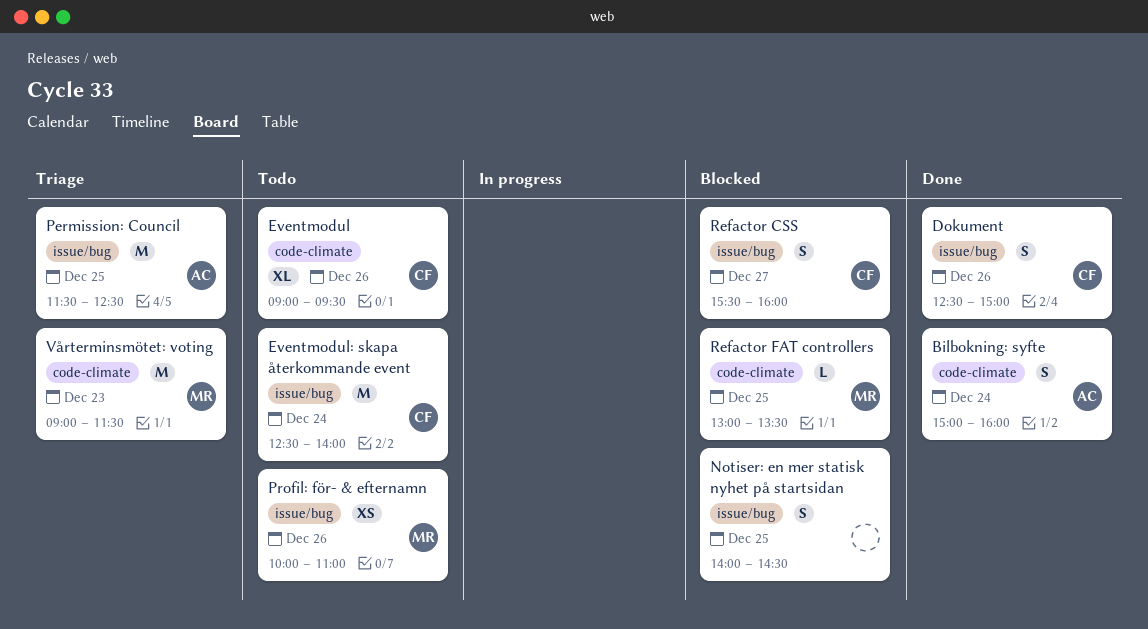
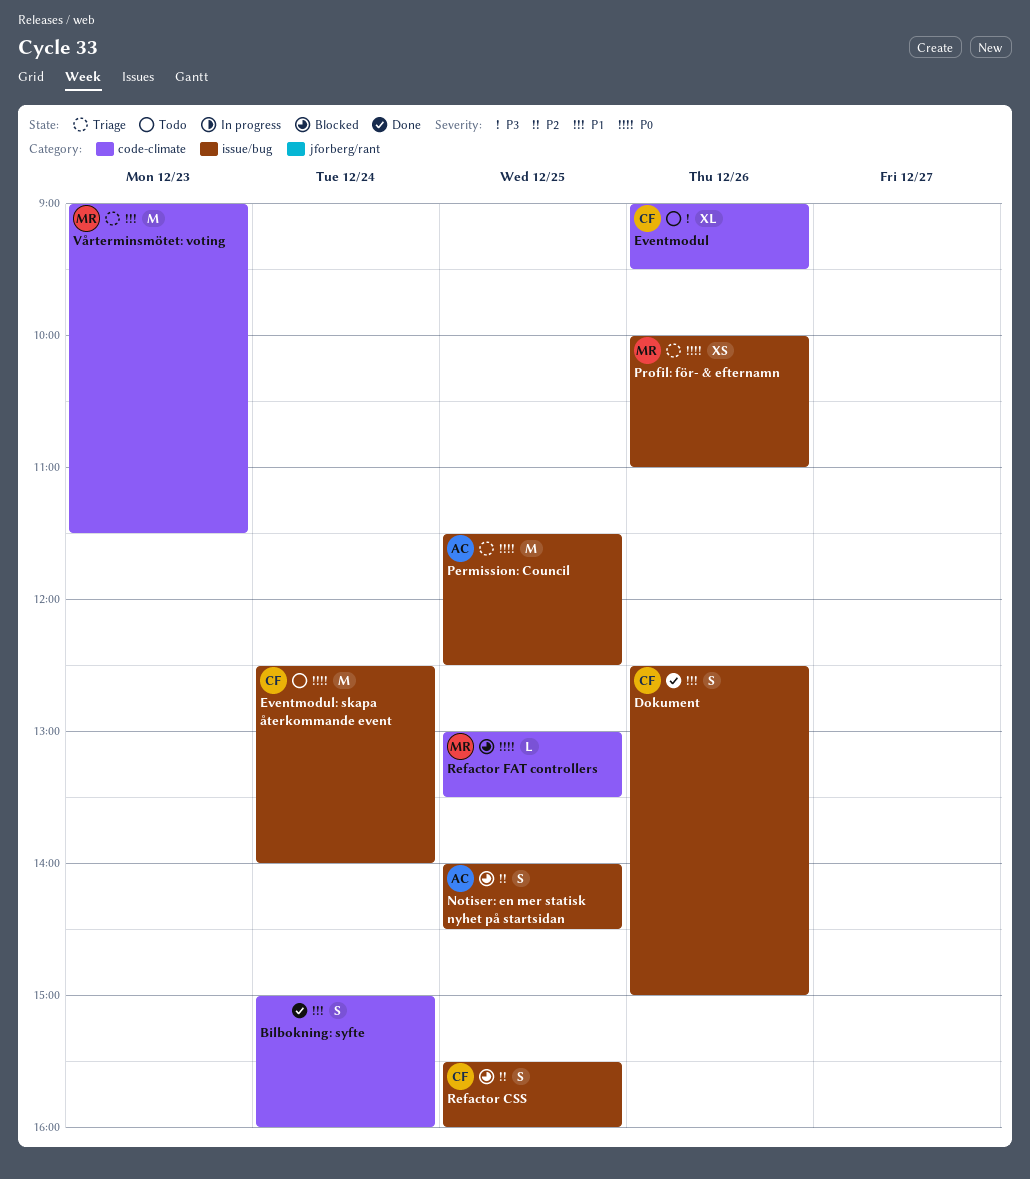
Bilbokning: syfte, owner: AC -> none
Notiser: en mer statisk nyhet på startsidan, owner: none -> AC
Profil: för- & efternamn, status: Todo -> Triage
Refactor CSS, day: Dec 27 -> Dec 25

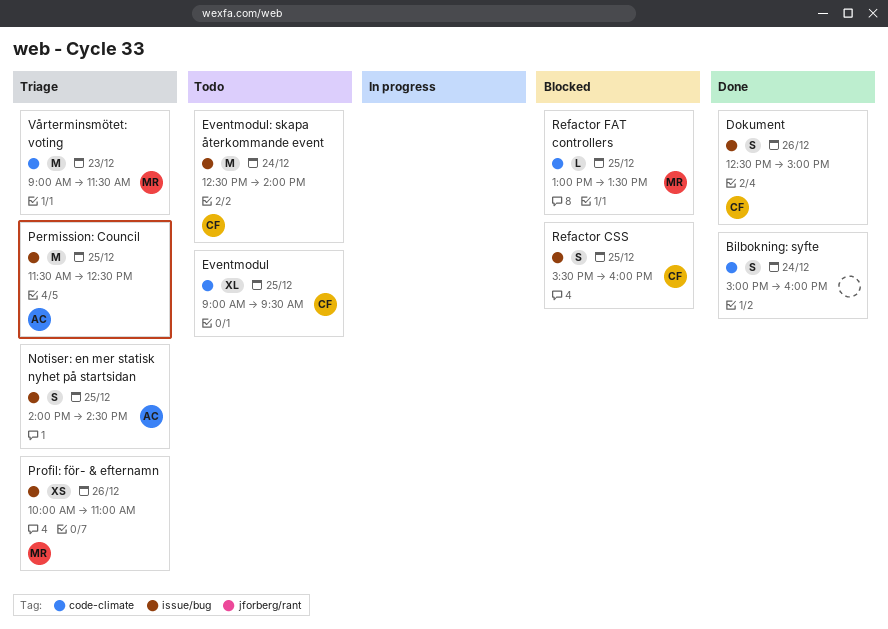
Eventmodul, day: Dec 26 -> Dec 25
Notiser: en mer statisk nyhet på startsidan, status: Blocked -> Triage

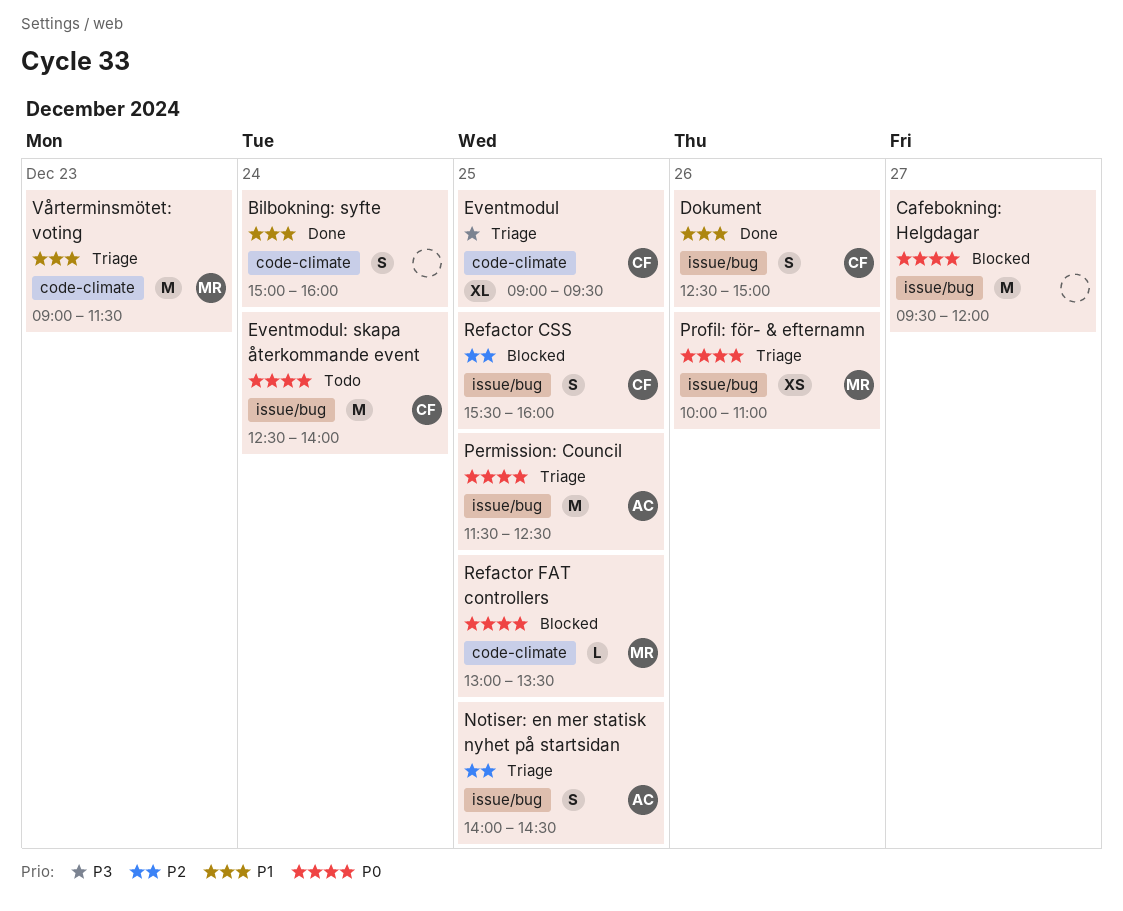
Cafebokning: Helgdagar: none -> present
Eventmodul, status: Todo -> Triage

